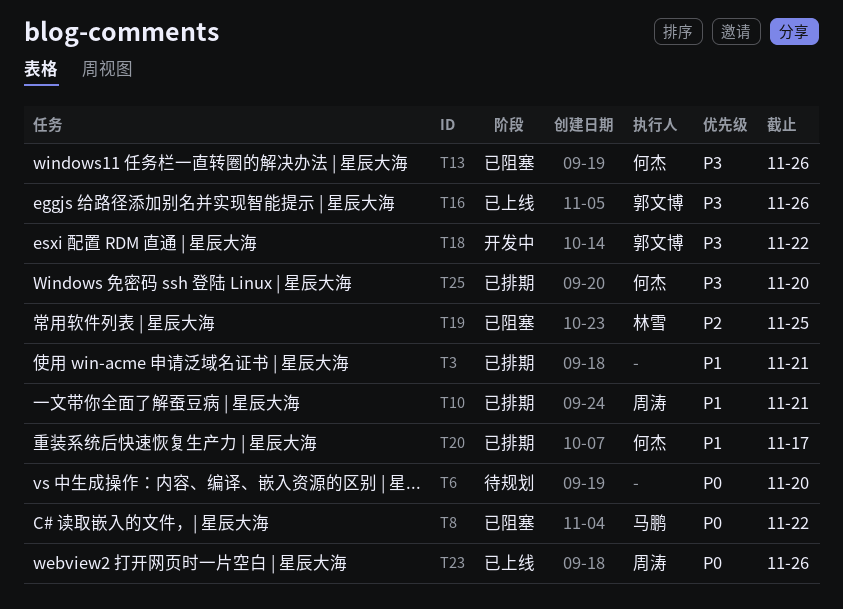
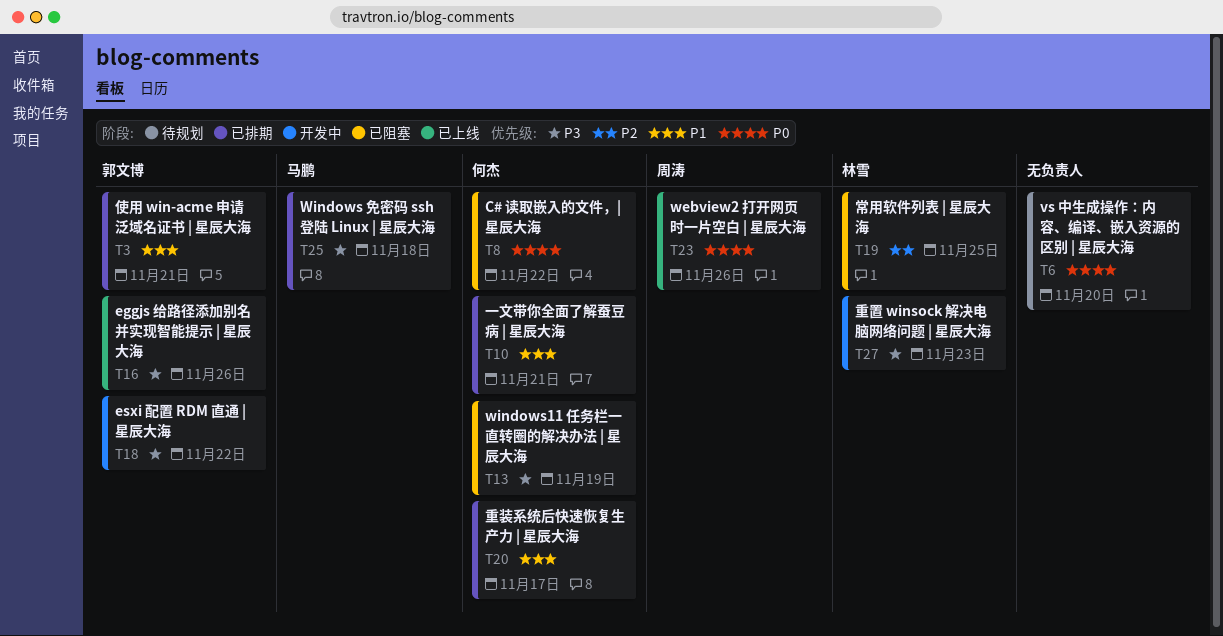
T3, owner: none -> 郭文博
T8, owner: 马鹏 -> 何杰
T10, owner: 周涛 -> 何杰
T13, due: Nov 26 -> Nov 19
T25, owner: 何杰 -> 马鹏
T25, due: Nov 20 -> Nov 18
T27: none -> present

